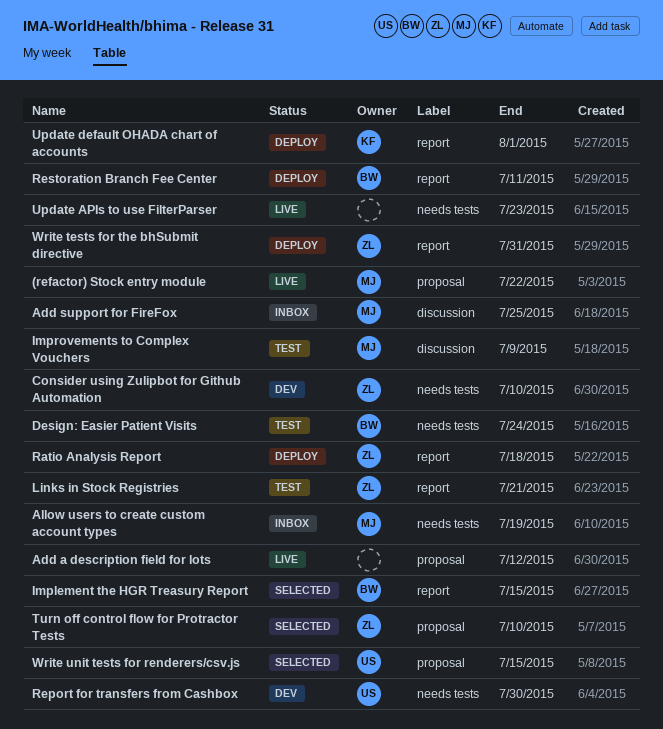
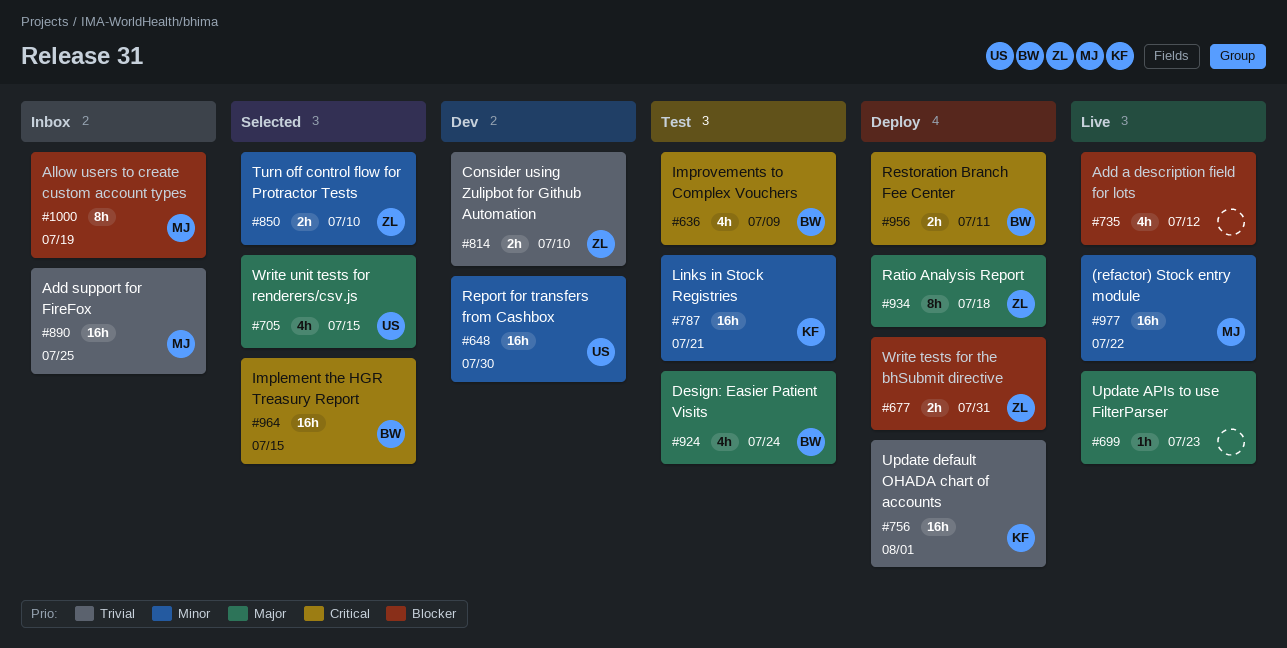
Improvements to Complex Vouchers, owner: MJ -> BW
Links in Stock Registries, owner: ZL -> KF

